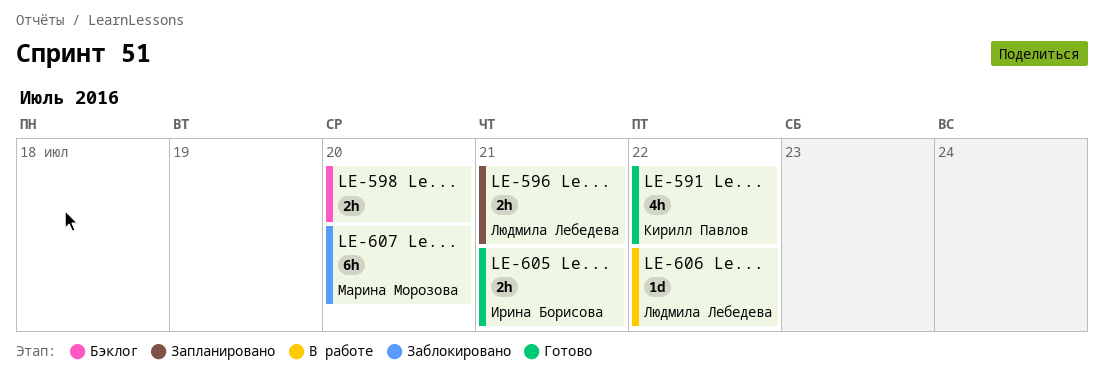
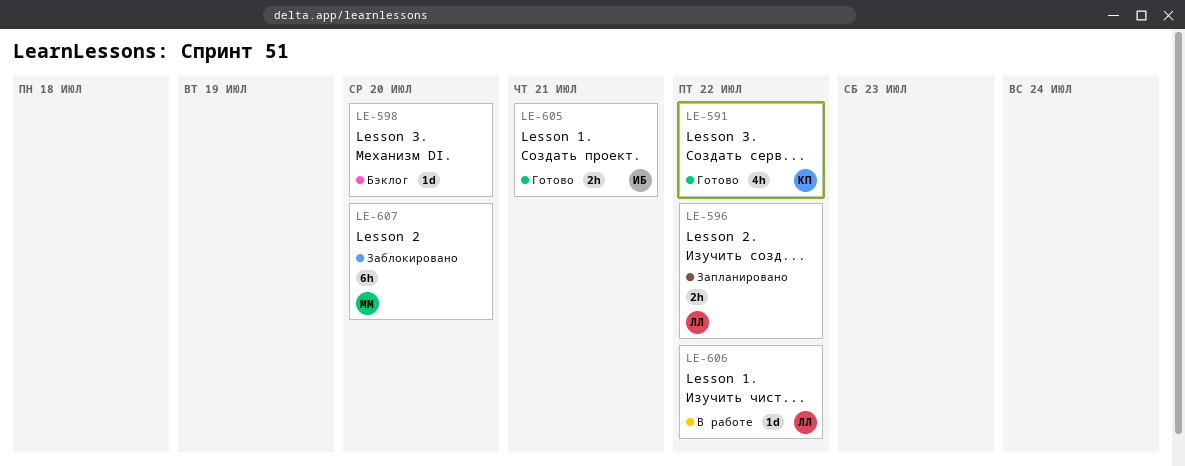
LE-596, due: Jul 21 -> Jul 22
LE-598, estimate: 2h -> 1d

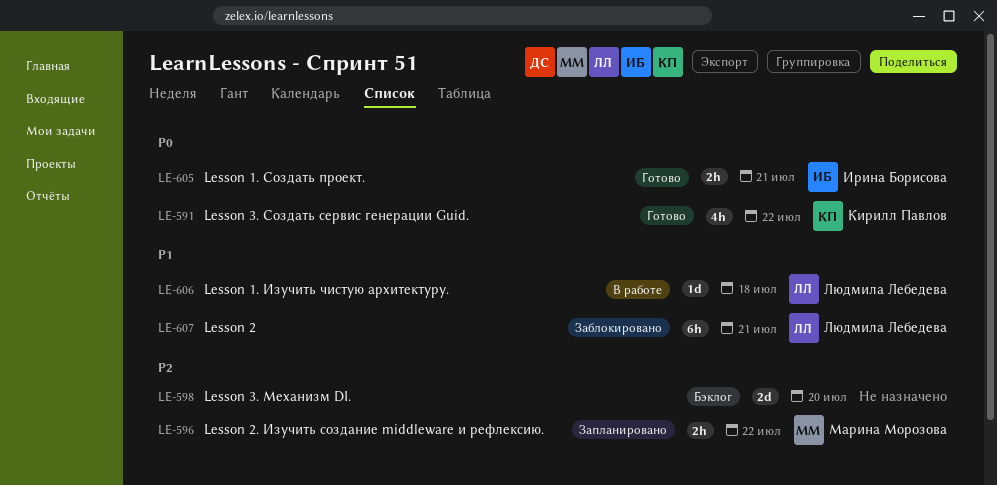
LE-596, owner: Людмила Лебедева -> Марина Морозова
LE-598, estimate: 1d -> 2d
LE-606, due: Jul 22 -> Jul 18
LE-607, owner: Марина Морозова -> Людмила Лебедева
LE-607, due: Jul 20 -> Jul 21

